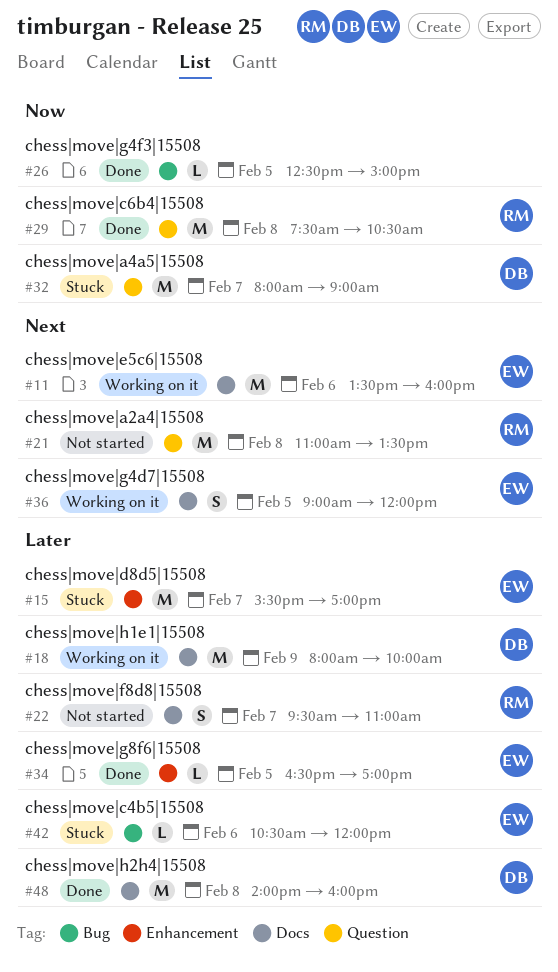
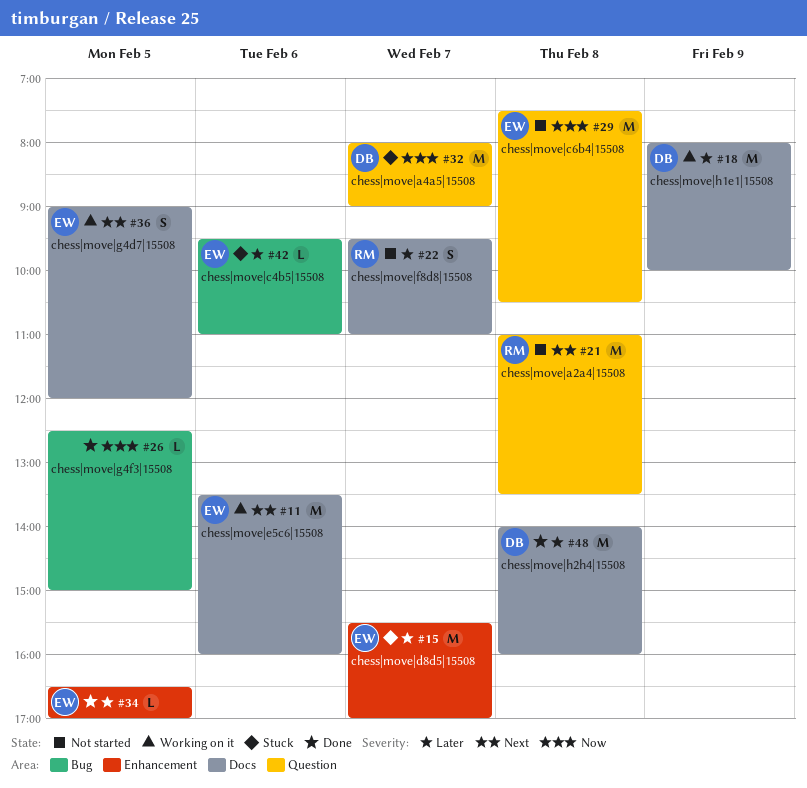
#29, status: Done -> Not started
#29, owner: RM -> EW
#42, begins: 10:30 -> 09:30
#42, ends: 12:00 -> 11:00

